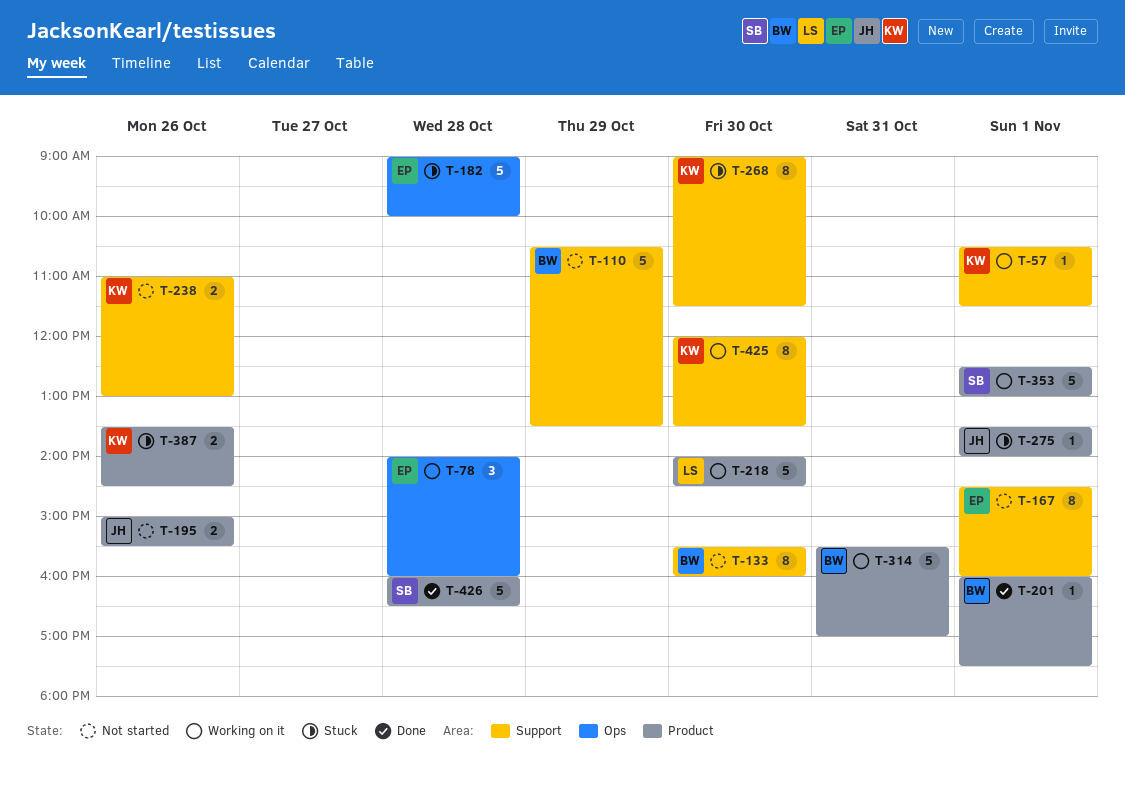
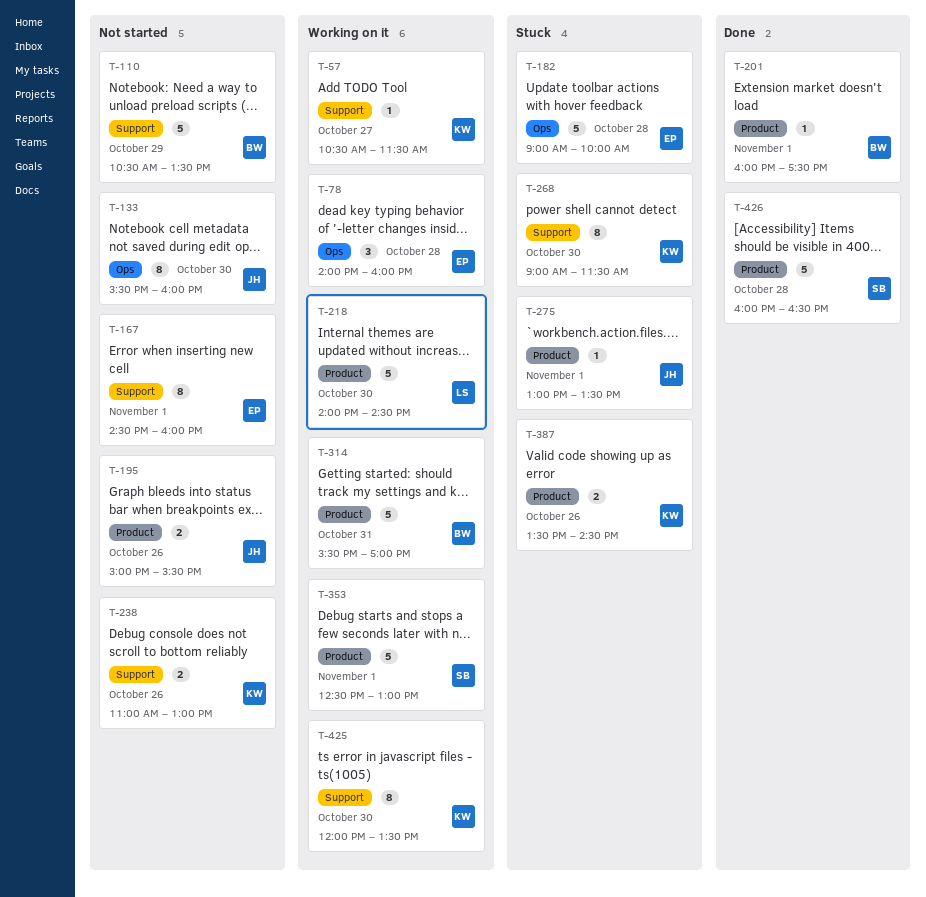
T-57, day: Nov 1 -> Oct 27
T-133, owner: BW -> JH
T-133, label: Support -> Ops
T-275, begins: 13:30 -> 13:00
T-275, ends: 14:00 -> 13:30

